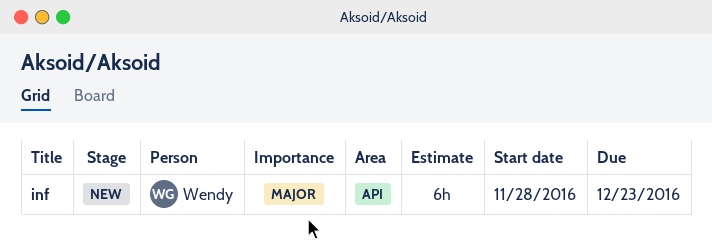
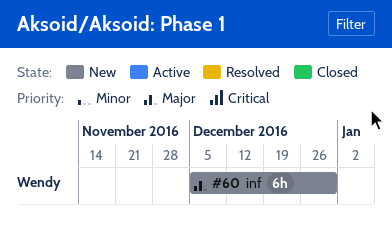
inf, start: Nov 28 -> Dec 5
inf, due: Dec 23 -> Dec 30

